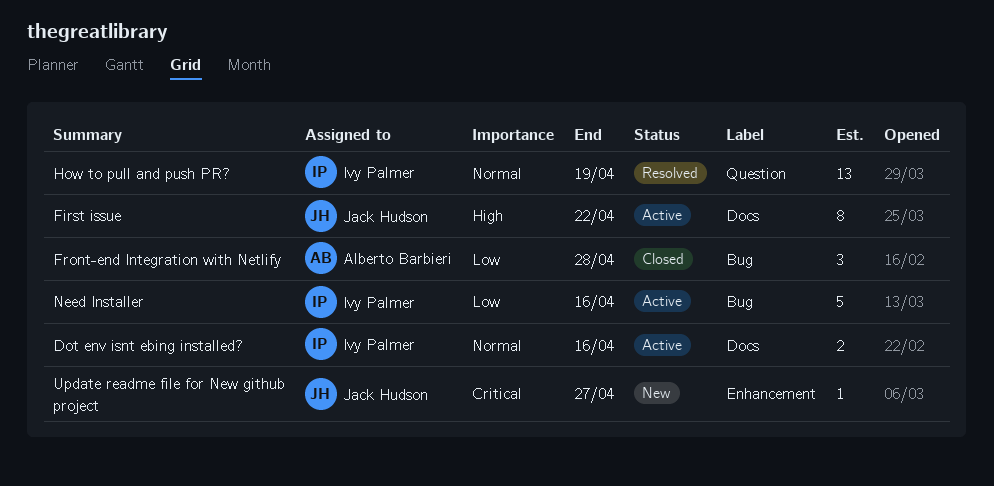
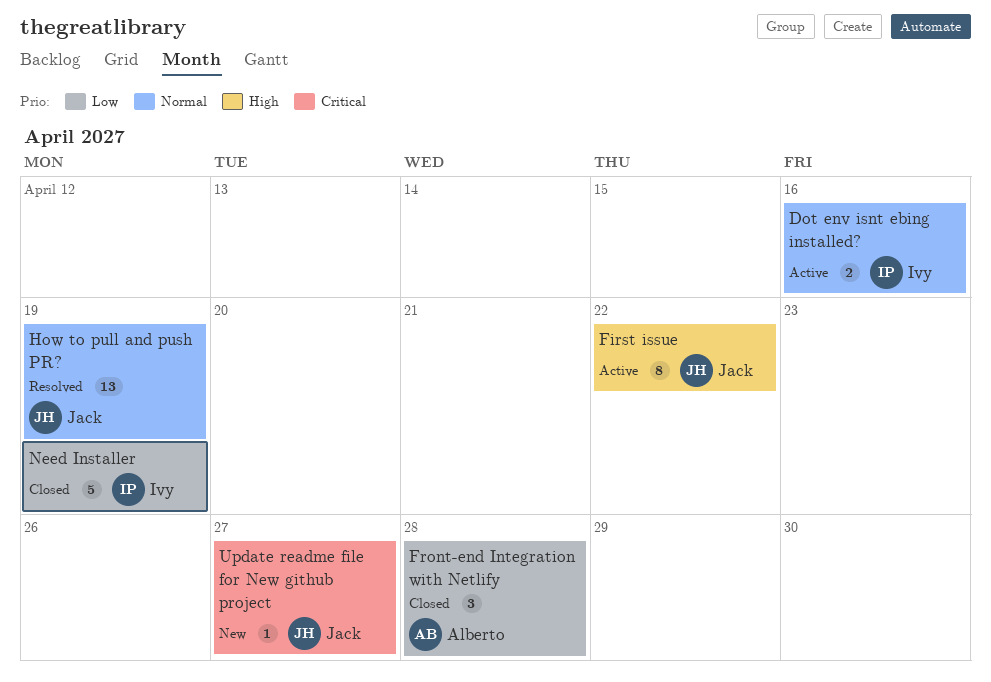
How to pull and push PR?, owner: Ivy Palmer -> Jack Hudson
Need Installer, status: Active -> Closed
Need Installer, due: Apr 16 -> Apr 19

